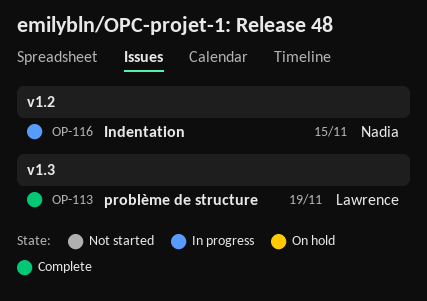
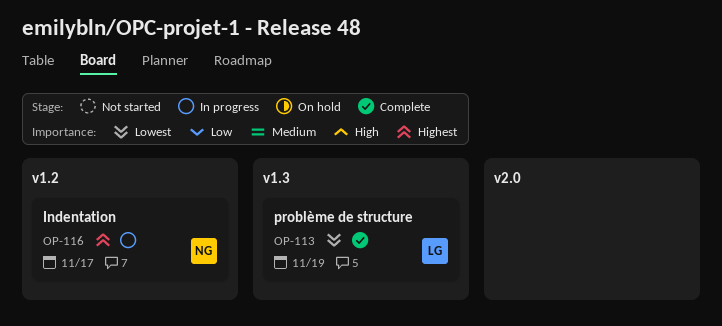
OP-116, due: Nov 15 -> Nov 17

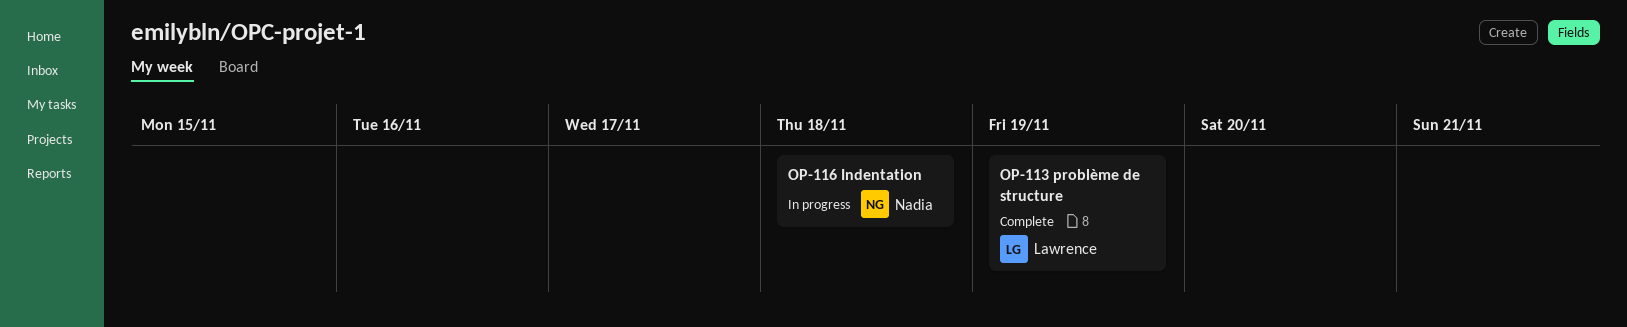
OP-116, due: Nov 17 -> Nov 18

